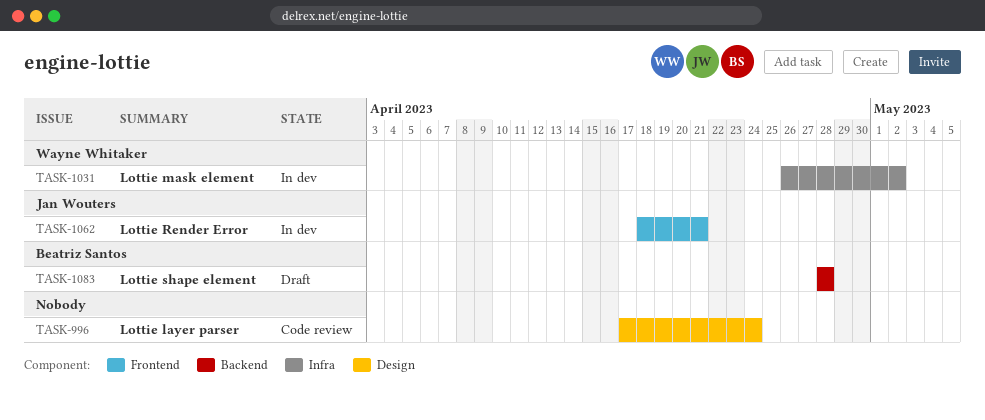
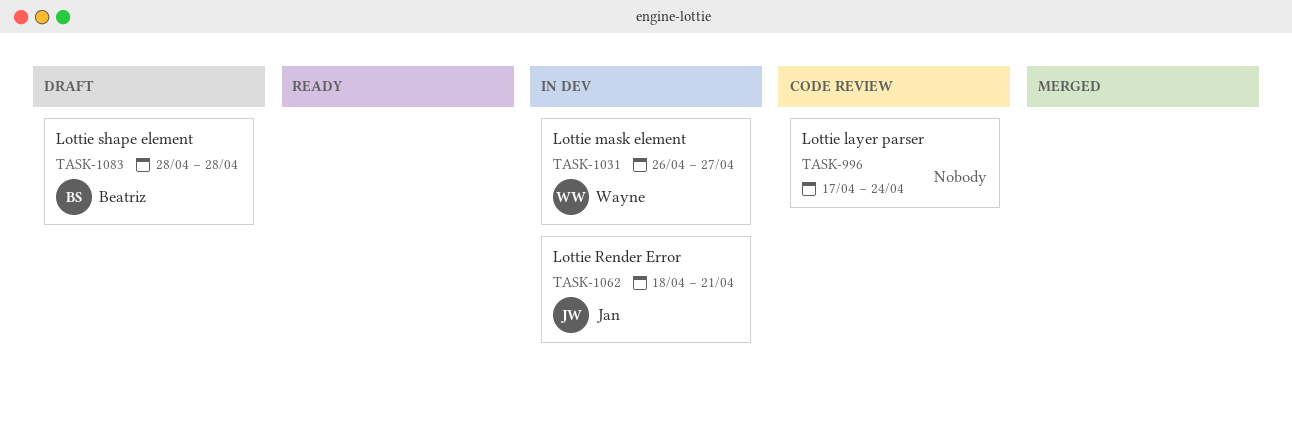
TASK-1031, due: May 2 -> Apr 27

